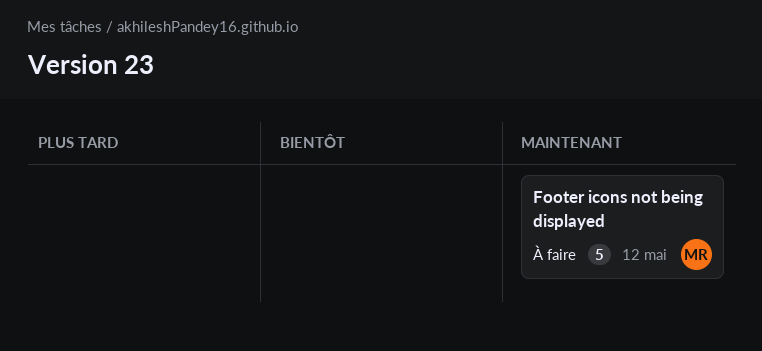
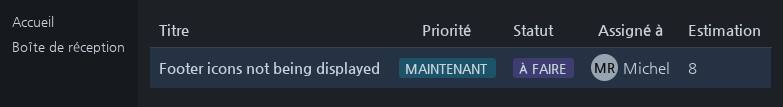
Footer icons not being displayed, estimate: 5 -> 8

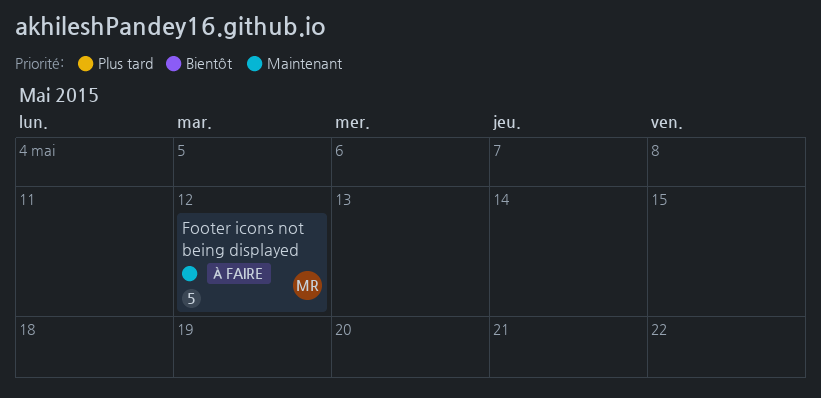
Footer icons not being displayed, estimate: 8 -> 5

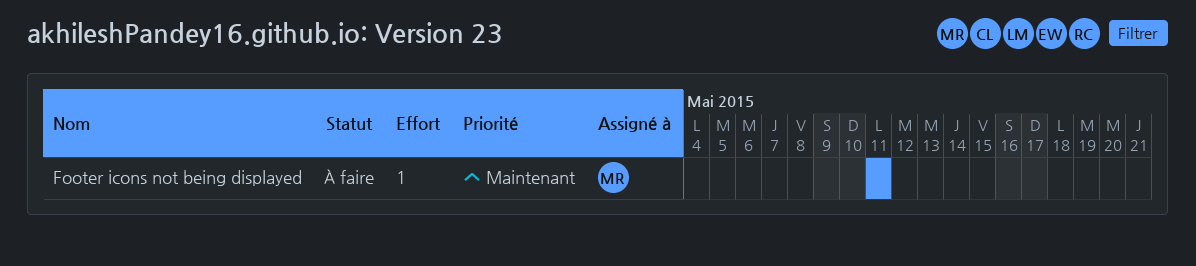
Footer icons not being displayed, estimate: 5 -> 1
Footer icons not being displayed, due: May 12 -> May 11

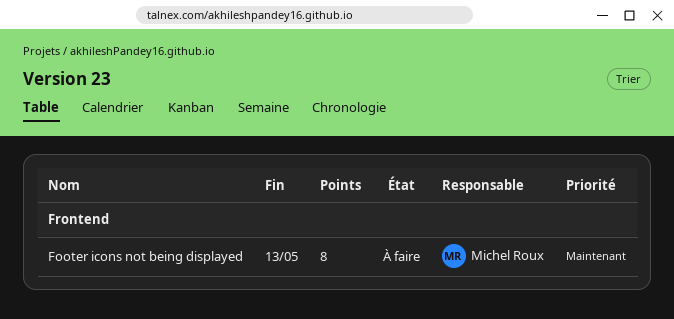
Footer icons not being displayed, estimate: 1 -> 8
Footer icons not being displayed, due: May 11 -> May 13

